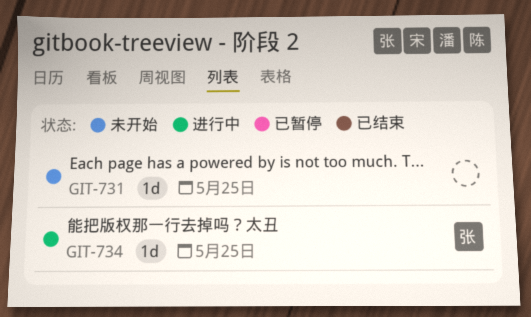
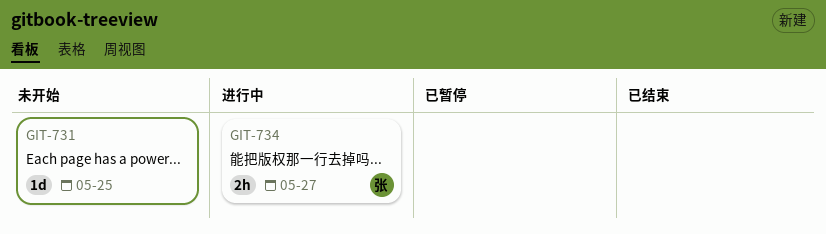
GIT-734, estimate: 1d -> 2h
GIT-734, due: May 25 -> May 27

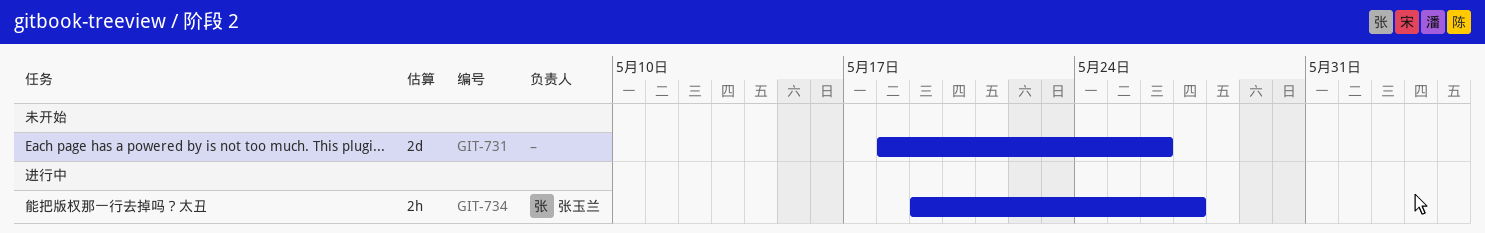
GIT-731, estimate: 1d -> 2d
GIT-731, due: May 25 -> May 26

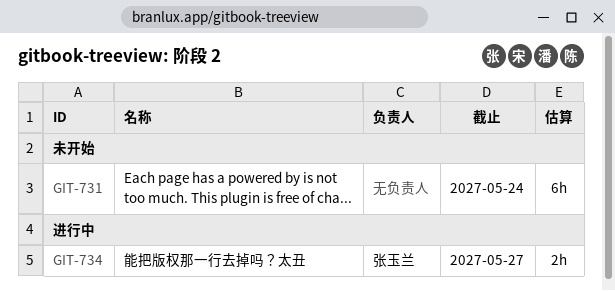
GIT-731, estimate: 2d -> 6h
GIT-731, due: May 26 -> May 24

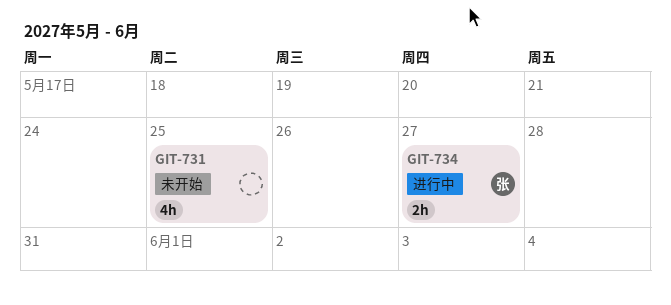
GIT-731, estimate: 6h -> 4h
GIT-731, due: May 24 -> May 25

